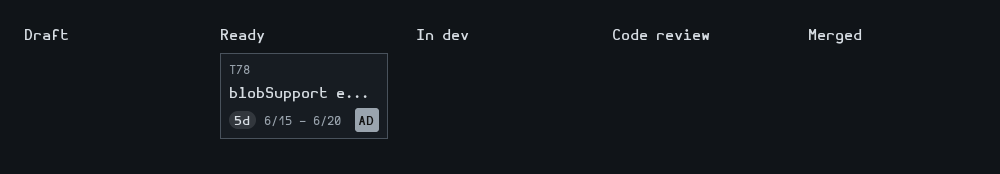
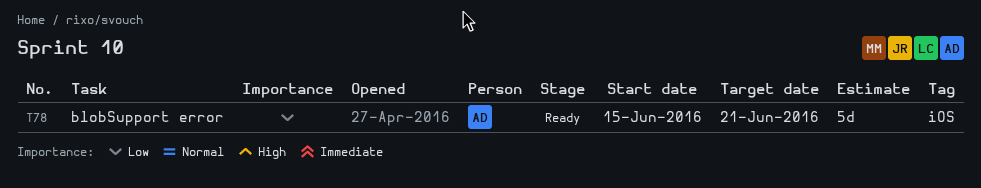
T78, due: Jun 20 -> Jun 21

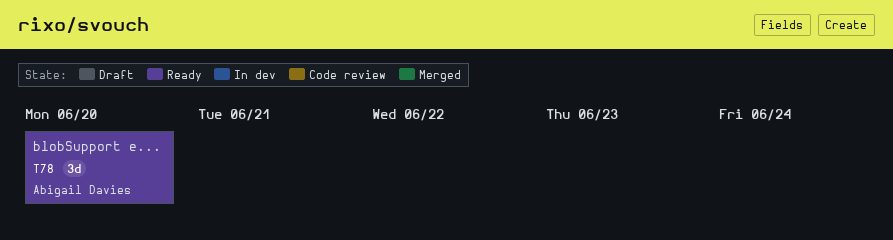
T78, estimate: 5d -> 3d
T78, due: Jun 21 -> Jun 20

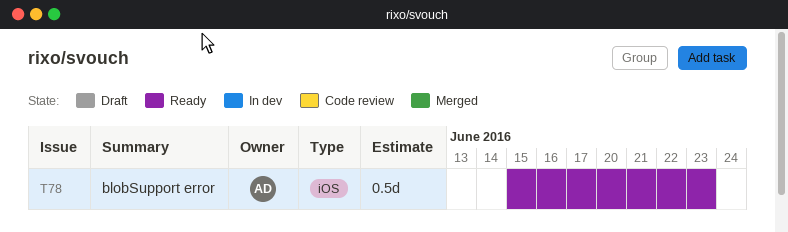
T78, estimate: 3d -> 0.5d
T78, due: Jun 20 -> Jun 23

